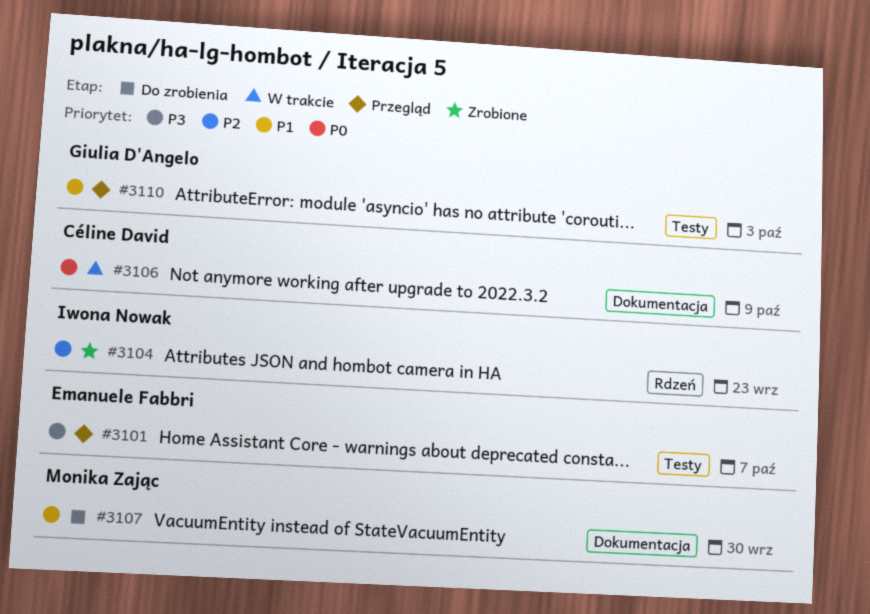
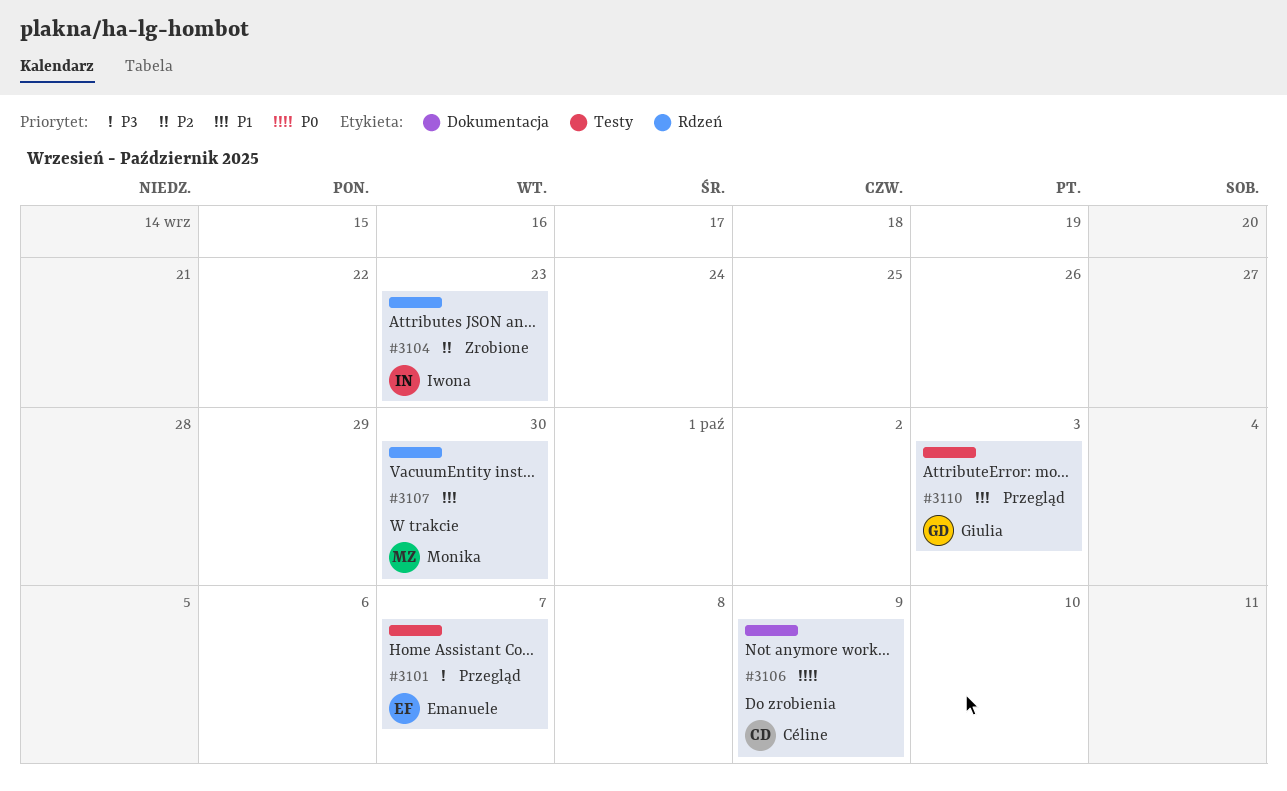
#3106, status: W trakcie -> Do zrobienia
#3107, status: Do zrobienia -> W trakcie
#3107, label: Dokumentacja -> Rdzeń

